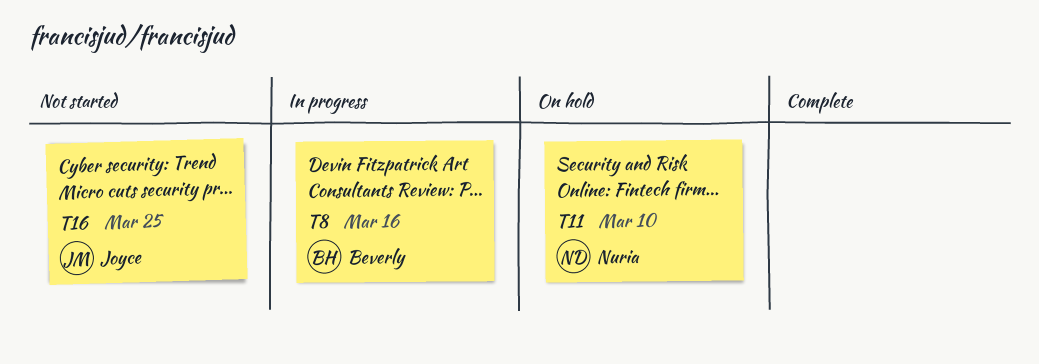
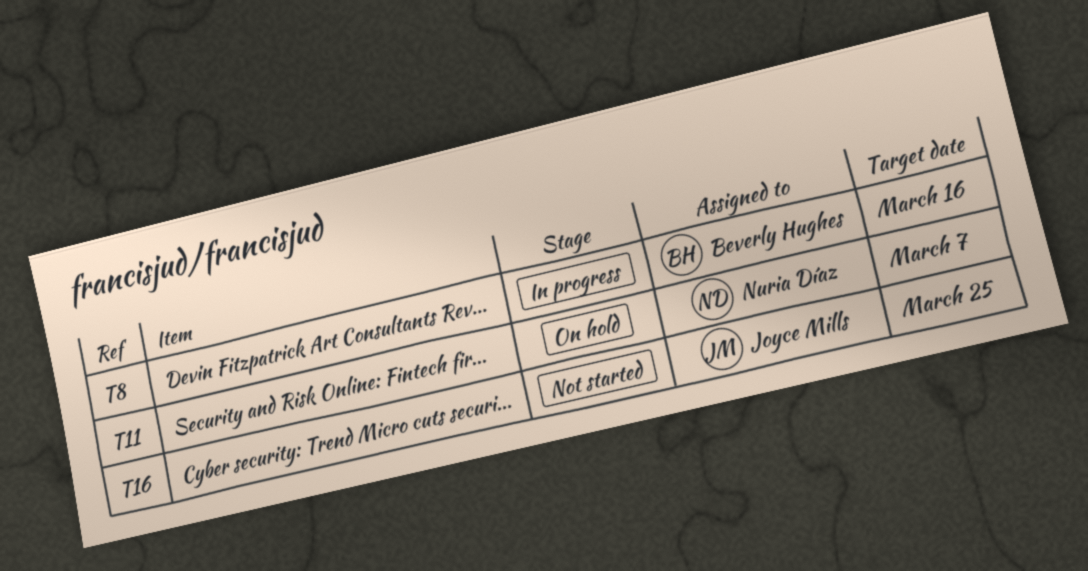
T11, due: Mar 10 -> Mar 7

